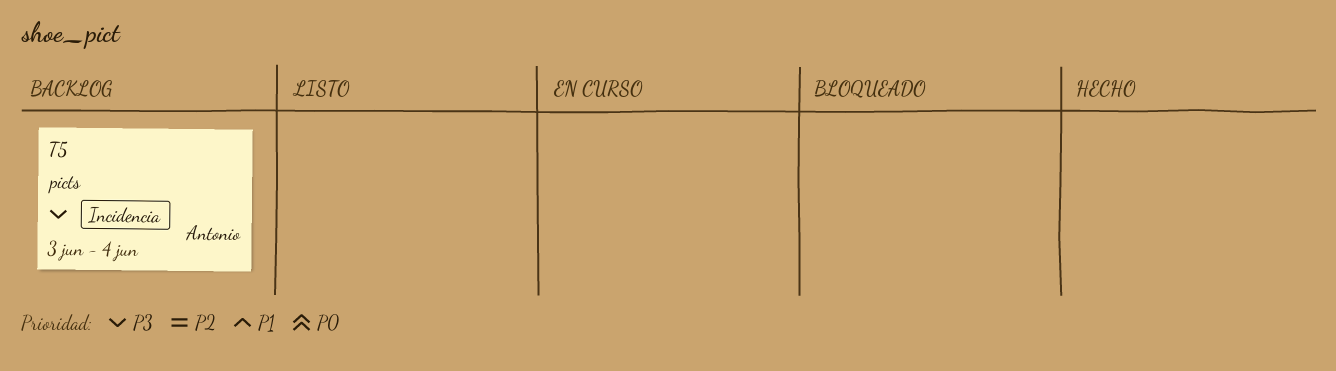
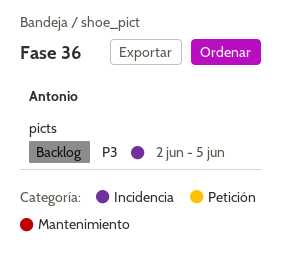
picts, start: Jun 3 -> Jun 2
picts, due: Jun 4 -> Jun 5

